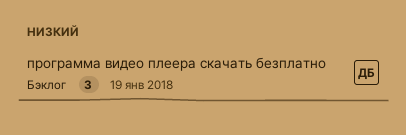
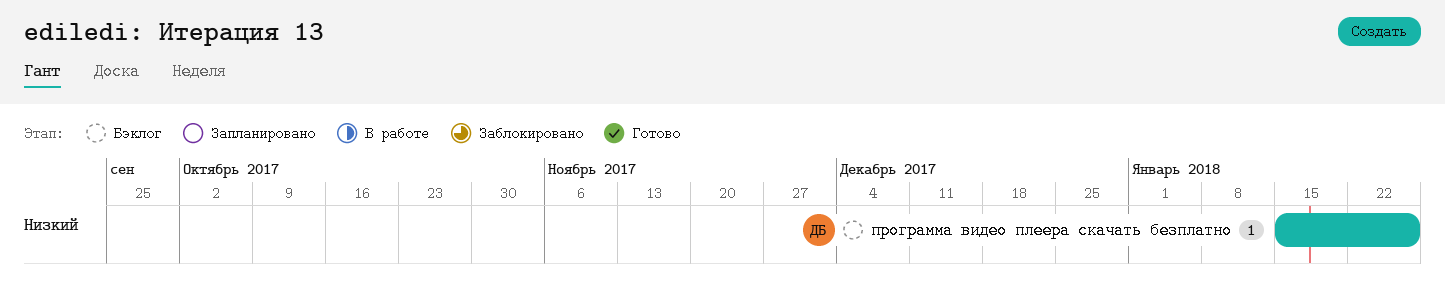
программа видео плеера скачать безплатно, estimate: 3 -> 1
программа видео плеера скачать безплатно, due: Jan 19 -> Jan 26

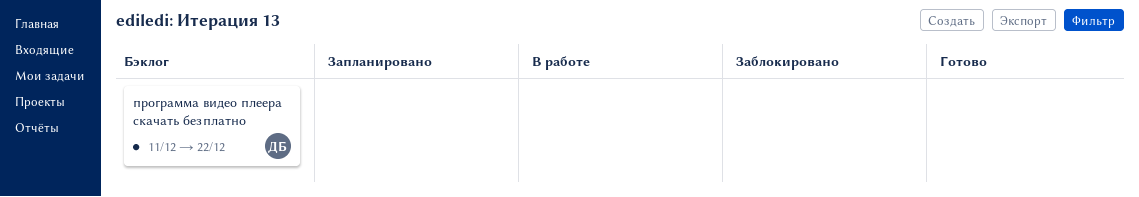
программа видео плеера скачать безплатно, start: Jan 15 -> Dec 11
программа видео плеера скачать безплатно, due: Jan 26 -> Dec 22

